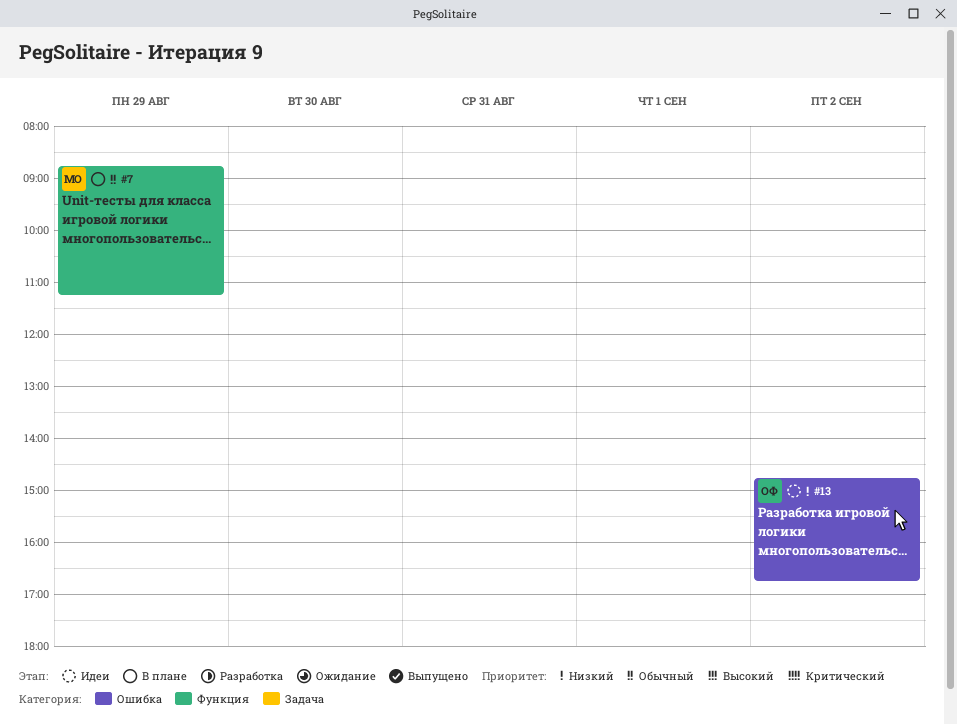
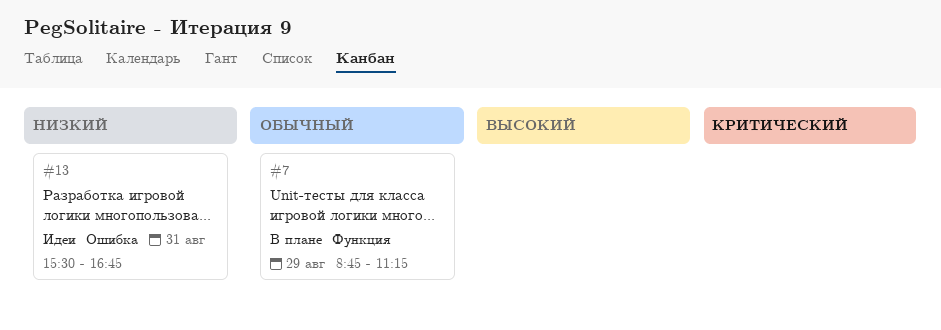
#13, day: Sep 2 -> Aug 31
#13, begins: 14:45 -> 15:30

